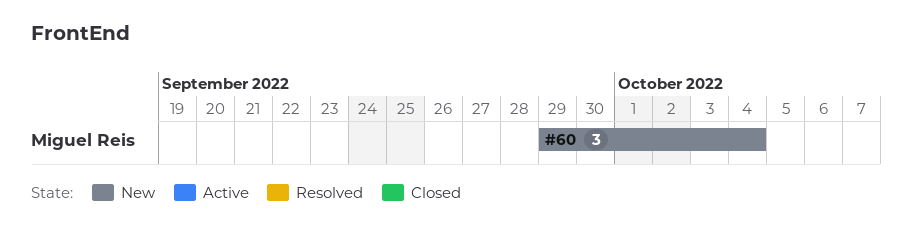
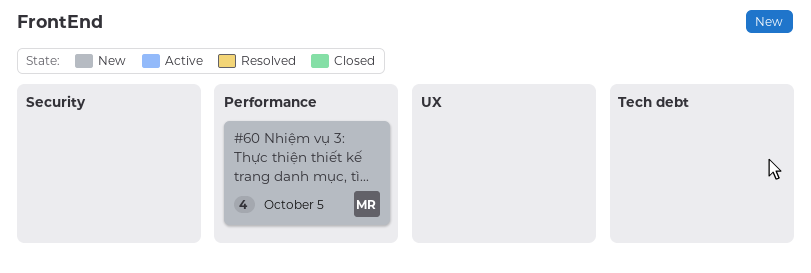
#60, estimate: 3 -> 4
#60, due: Oct 4 -> Oct 5

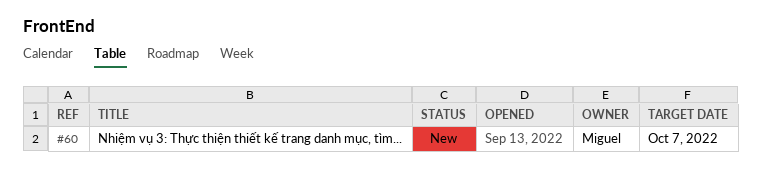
#60, due: Oct 5 -> Oct 7

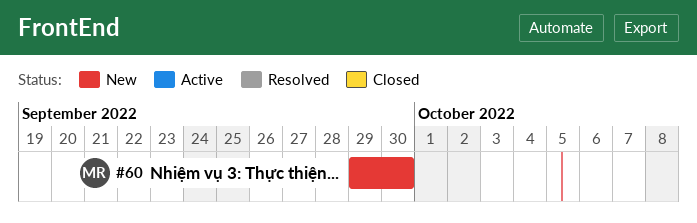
#60, due: Oct 7 -> Sep 30

